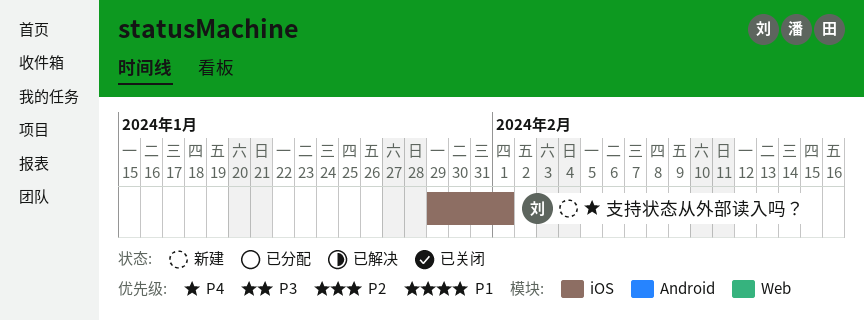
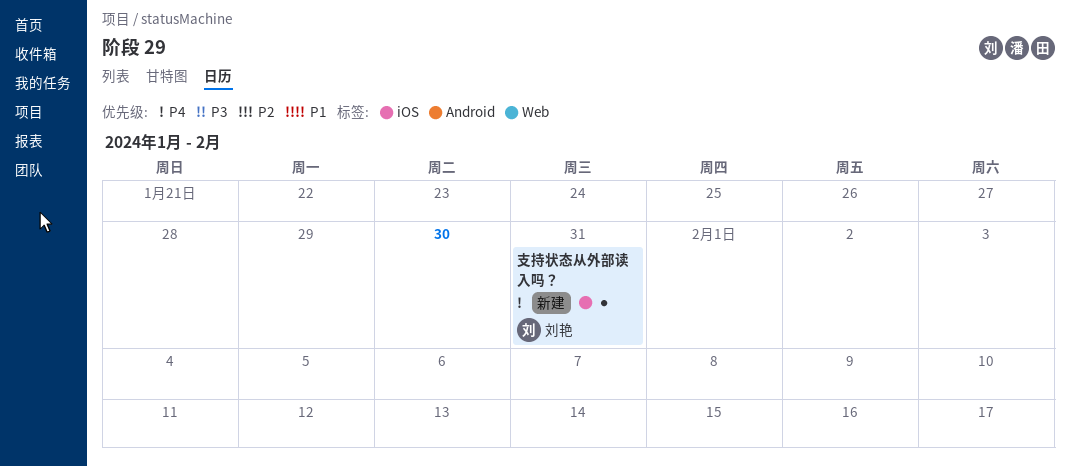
支持状态从外部读入吗？, due: Feb 1 -> Jan 31

